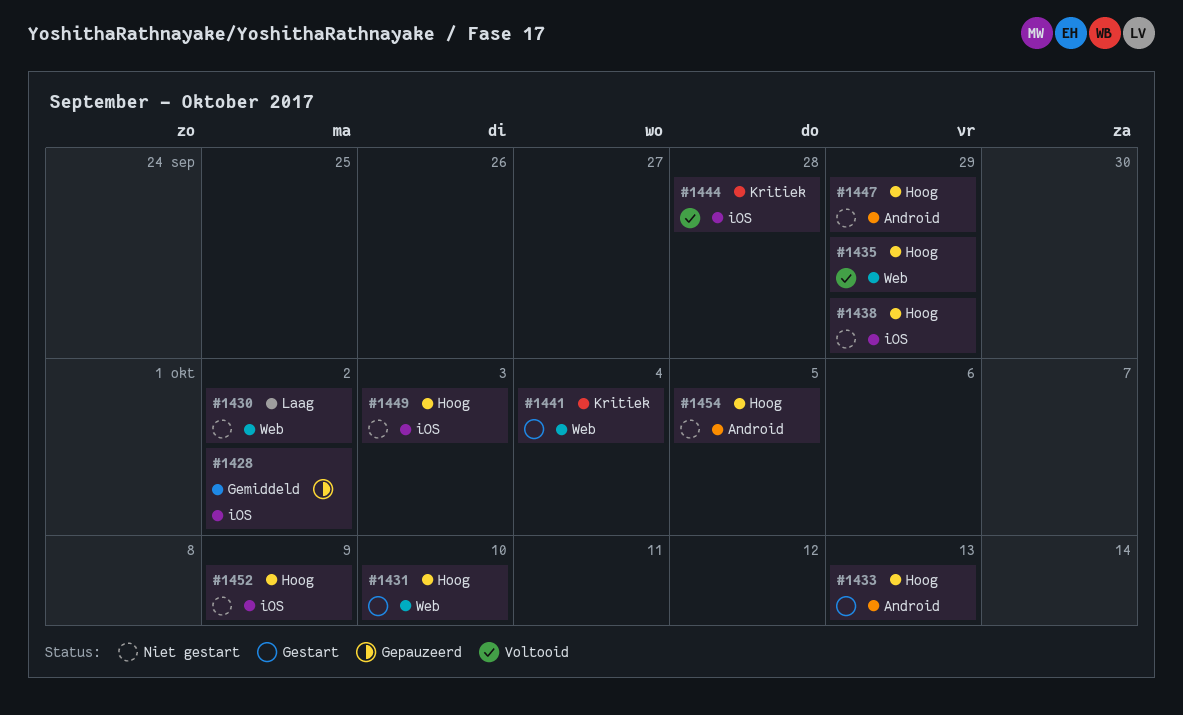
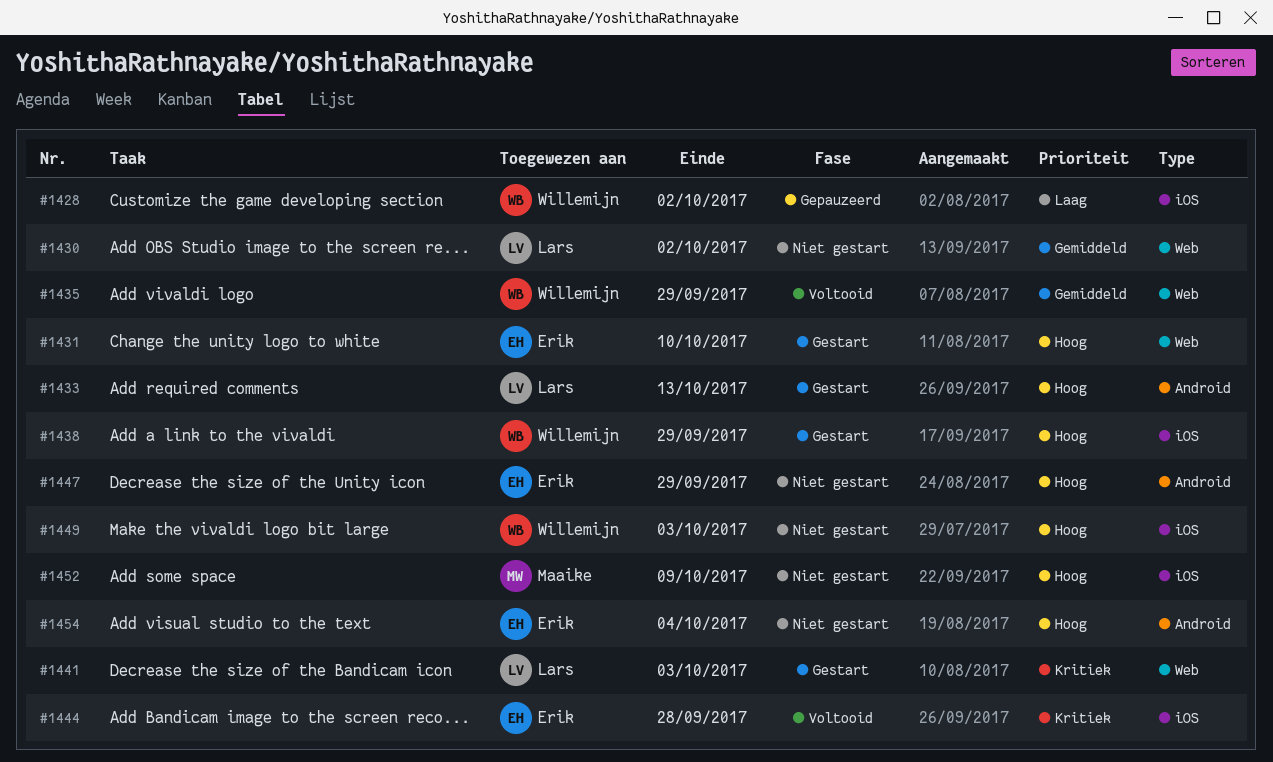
#1428, priority: Gemiddeld -> Laag
#1430, priority: Laag -> Gemiddeld
#1435, priority: Hoog -> Gemiddeld
#1438, status: Niet gestart -> Gestart
#1441, due: Oct 4 -> Oct 3
#1454, due: Oct 5 -> Oct 4

